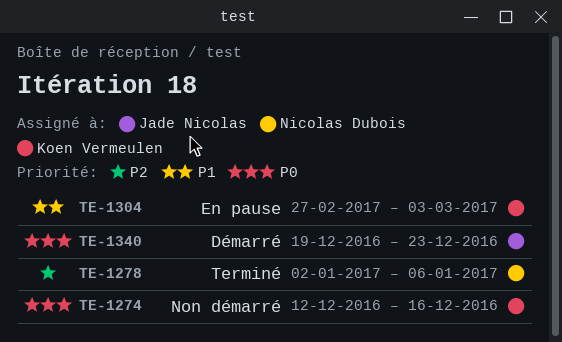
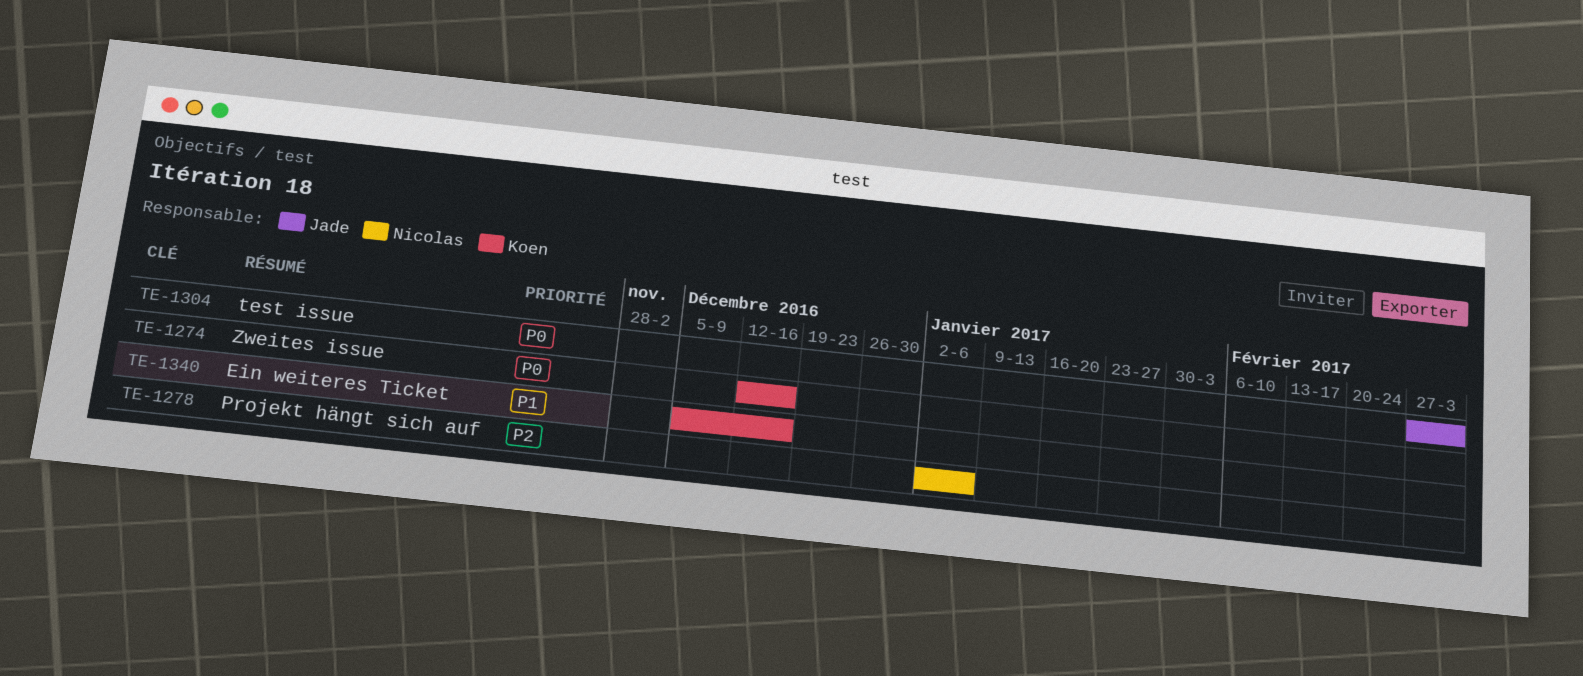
TE-1304, owner: Koen Vermeulen -> Jade Nicolas
TE-1304, priority: P1 -> P0
TE-1340, owner: Jade Nicolas -> Koen Vermeulen
TE-1340, priority: P0 -> P1
TE-1340, start: Dec 19 -> Dec 5
TE-1340, due: Dec 23 -> Dec 16

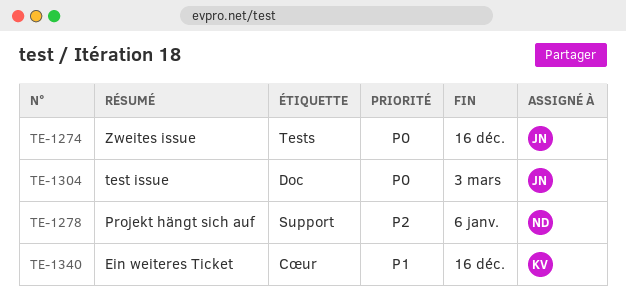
TE-1274, owner: Koen -> Jade

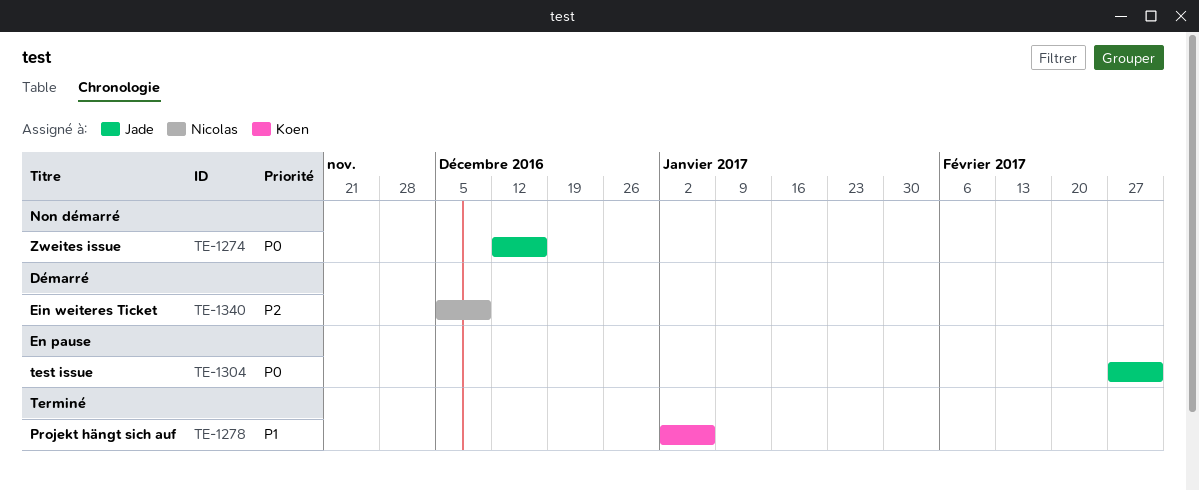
TE-1278, owner: Nicolas -> Koen
TE-1278, priority: P2 -> P1
TE-1340, owner: Koen -> Nicolas
TE-1340, priority: P1 -> P2
TE-1340, due: Dec 16 -> Dec 9

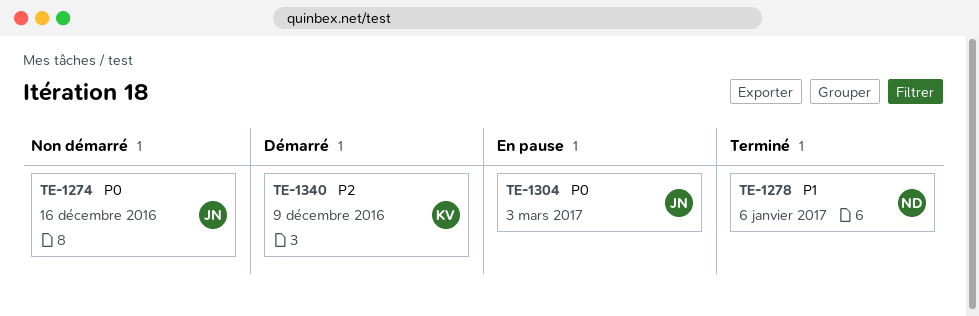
TE-1278, owner: Koen -> Nicolas
TE-1340, owner: Nicolas -> Koen

